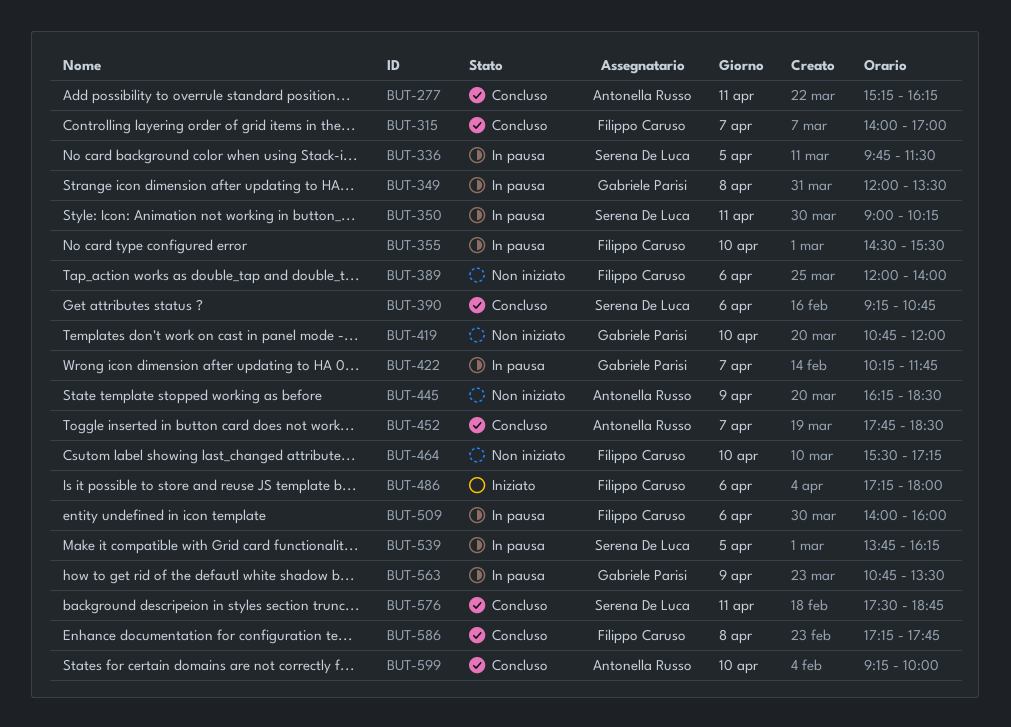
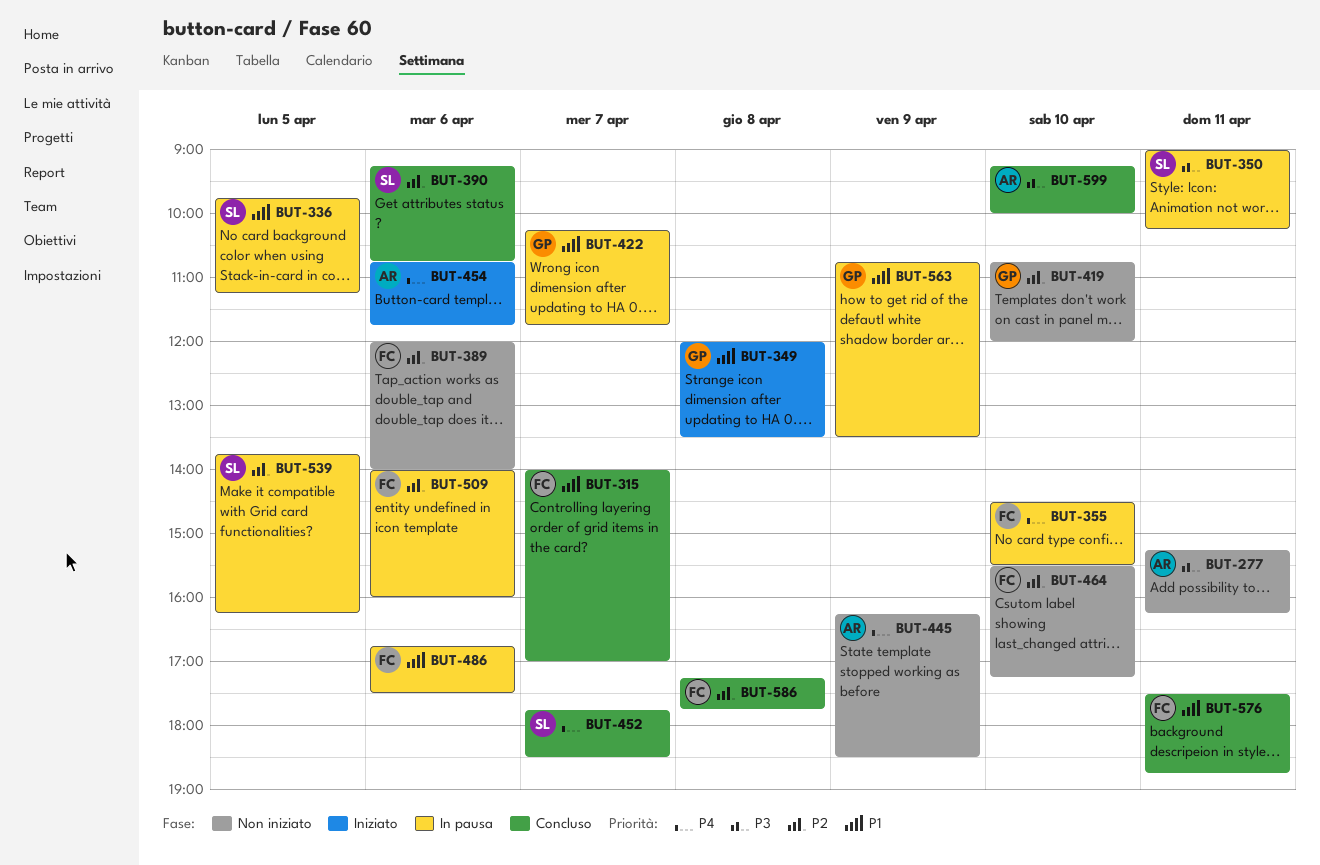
BUT-277, status: Concluso -> Non iniziato
BUT-336, ends: 11:30 -> 11:15
BUT-349, status: In pausa -> Iniziato
BUT-452, owner: Antonella Russo -> Serena De Luca
BUT-454: none -> present
BUT-486, status: Iniziato -> In pausa
BUT-486, begins: 17:15 -> 16:45
BUT-486, ends: 18:00 -> 17:30
BUT-576, owner: Serena De Luca -> Filippo Caruso

